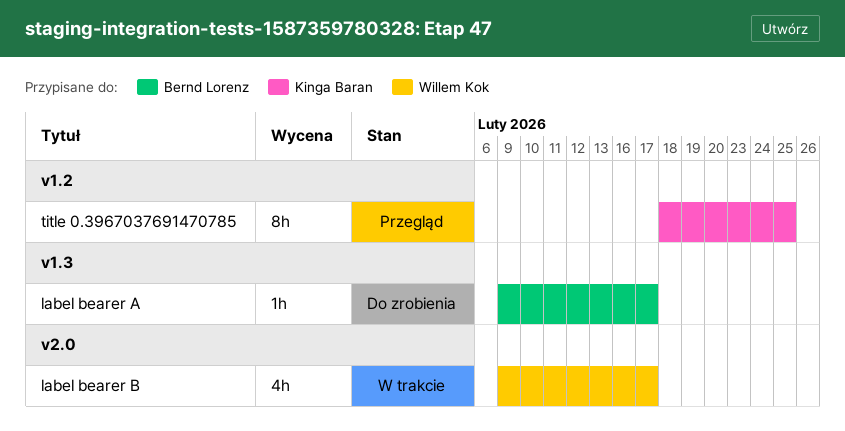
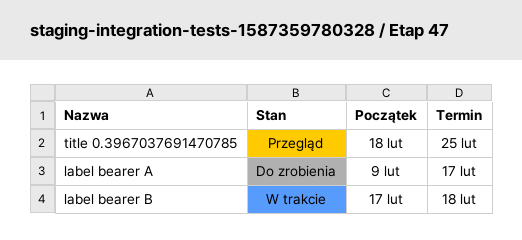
label bearer B, start: Feb 9 -> Feb 17
label bearer B, due: Feb 17 -> Feb 18

